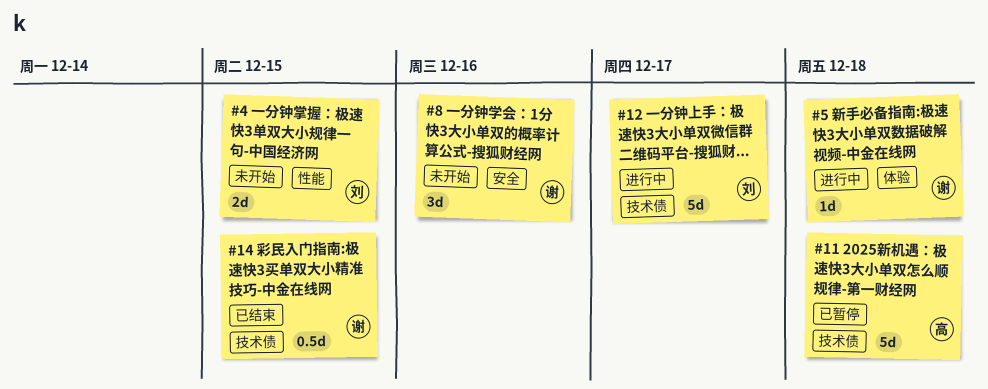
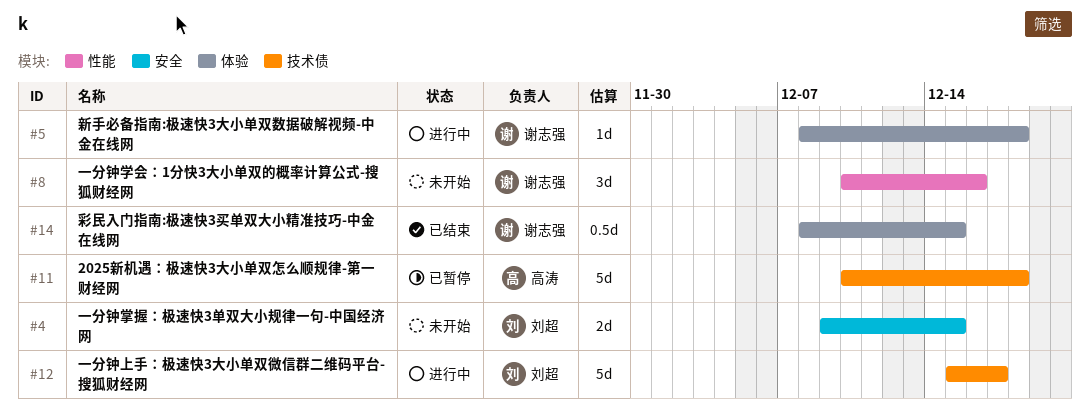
#4, label: 性能 -> 安全
#8, label: 安全 -> 性能
#14, label: 技术债 -> 体验

